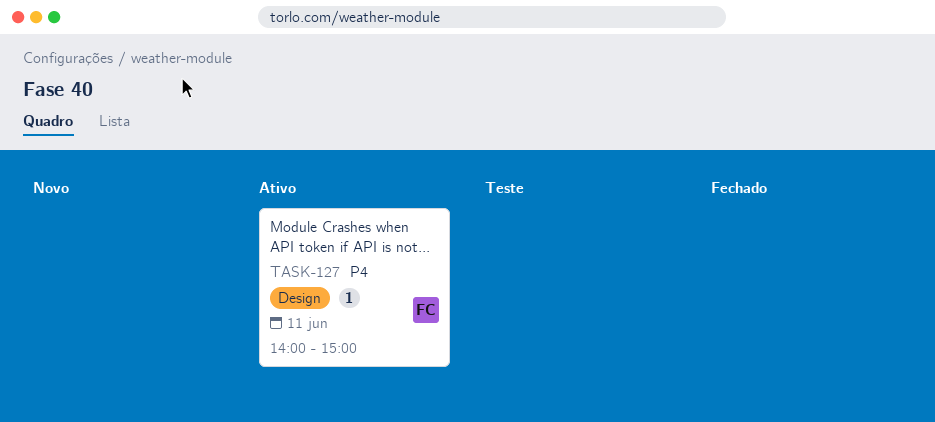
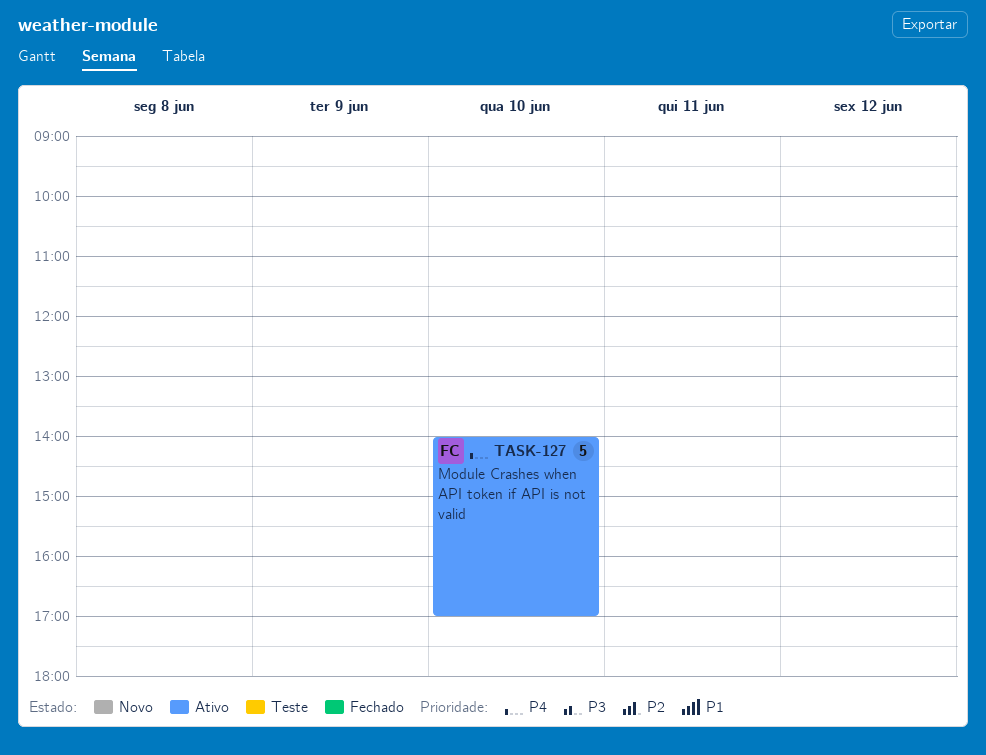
TASK-127, estimate: 1 -> 5
TASK-127, day: Jun 11 -> Jun 10
TASK-127, ends: 15:00 -> 17:00

